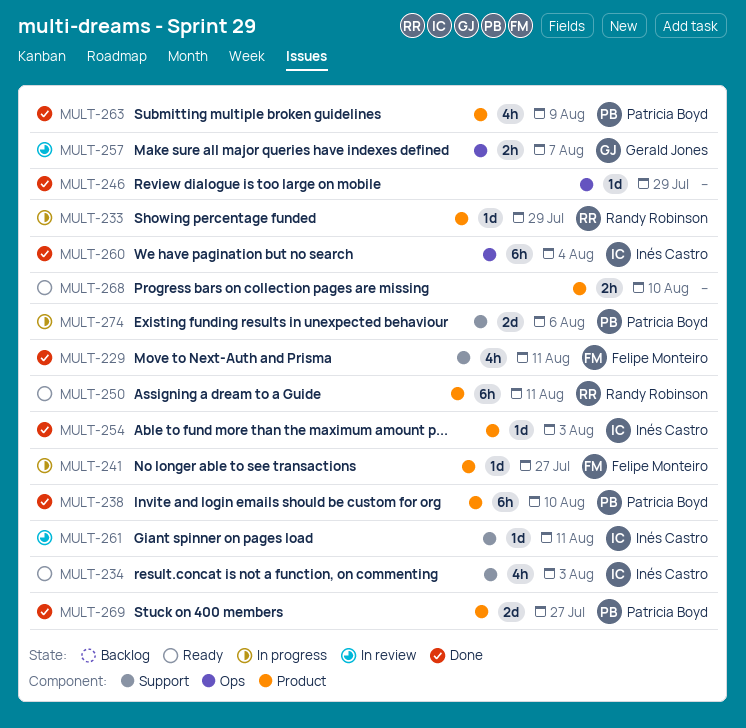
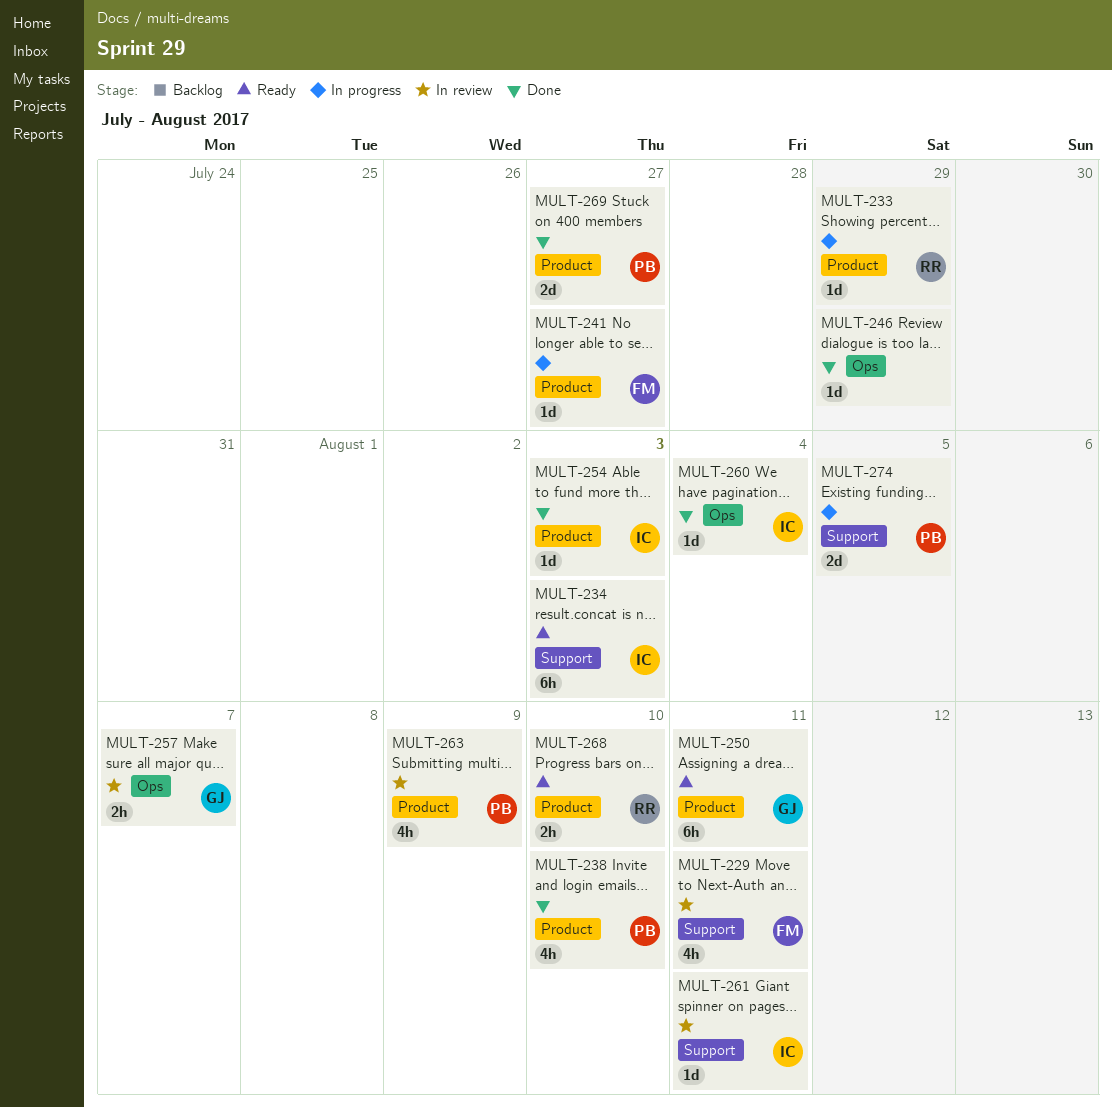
MULT-229, status: Done -> In review
MULT-234, estimate: 4h -> 6h
MULT-238, estimate: 6h -> 4h
MULT-250, owner: Randy Robinson -> Gerald Jones
MULT-260, estimate: 6h -> 1d
MULT-263, status: Done -> In review
MULT-268, owner: none -> Randy Robinson
MULT-274, due: Aug 6 -> Aug 5

